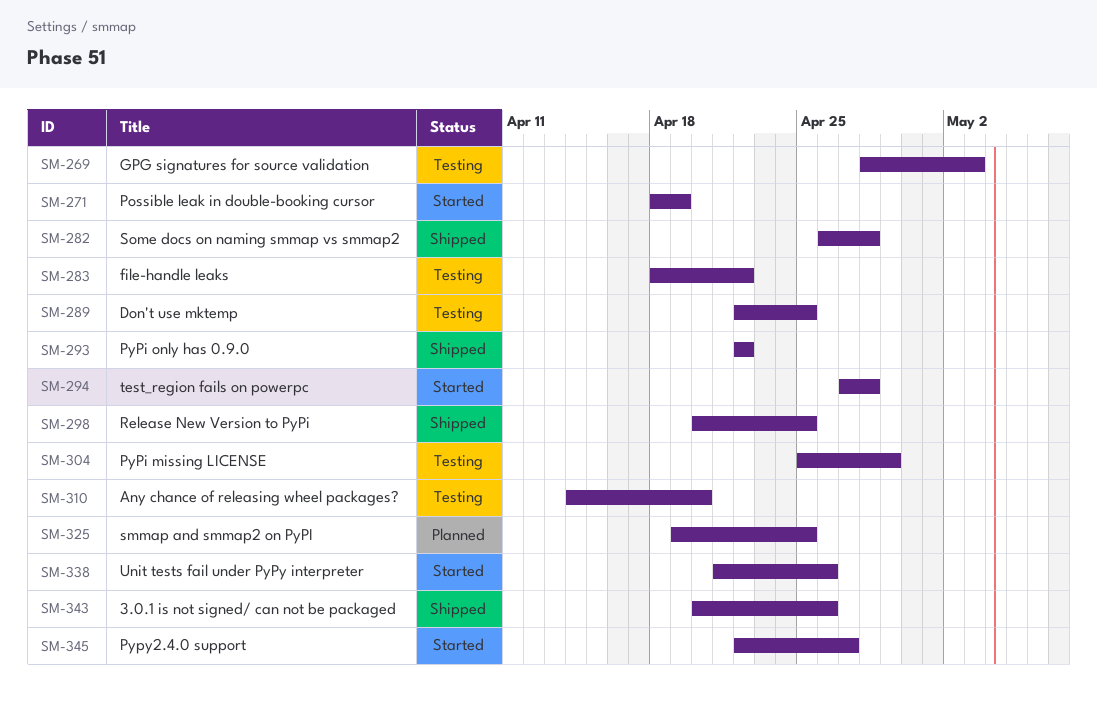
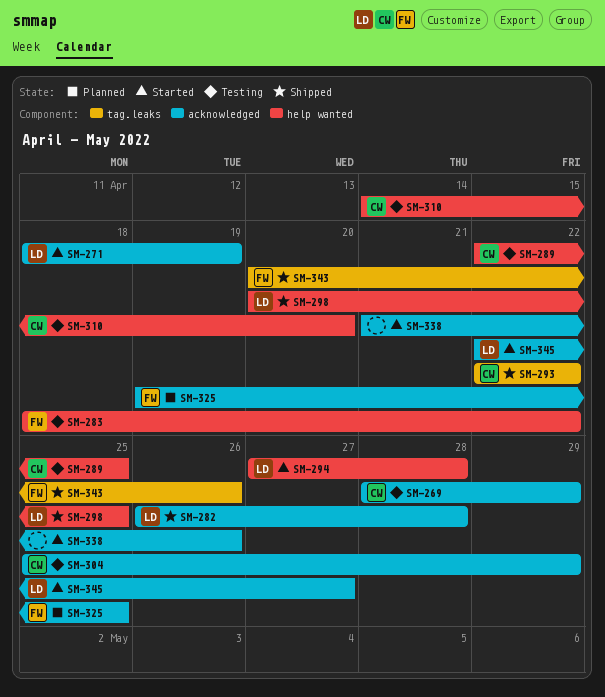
SM-269, due: May 3 -> Apr 29

